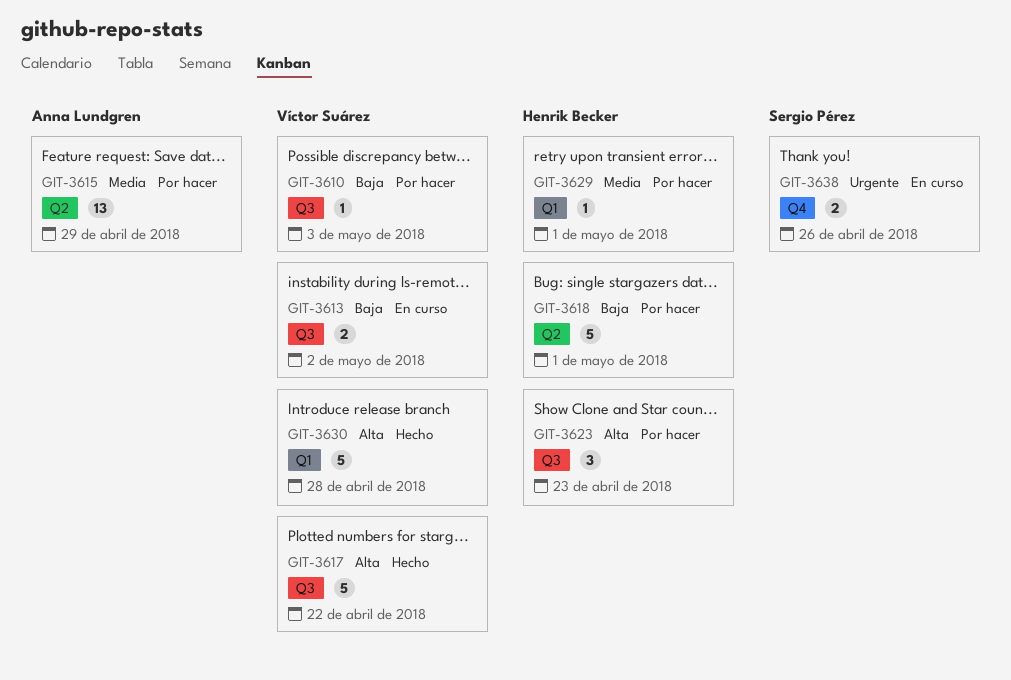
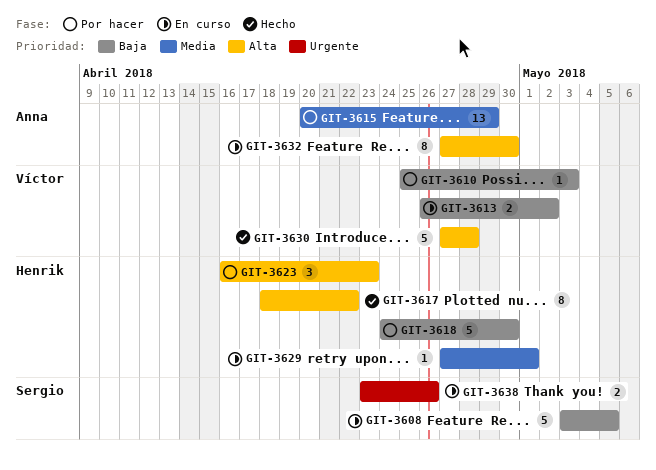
GIT-3608: none -> present
GIT-3617, owner: Víctor Suárez -> Henrik Becker
GIT-3617, estimate: 5 -> 8
GIT-3618, due: May 1 -> Apr 30
GIT-3629, status: Por hacer -> En curso
GIT-3632: none -> present

